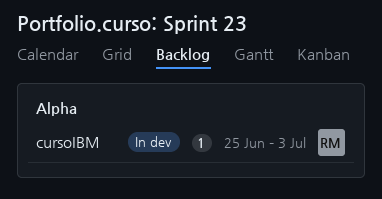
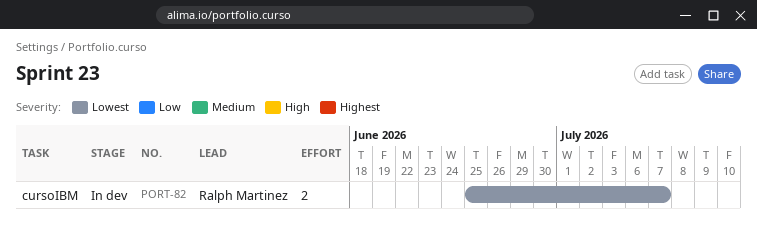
cursoIBM, estimate: 1 -> 2
cursoIBM, due: Jul 3 -> Jul 7

